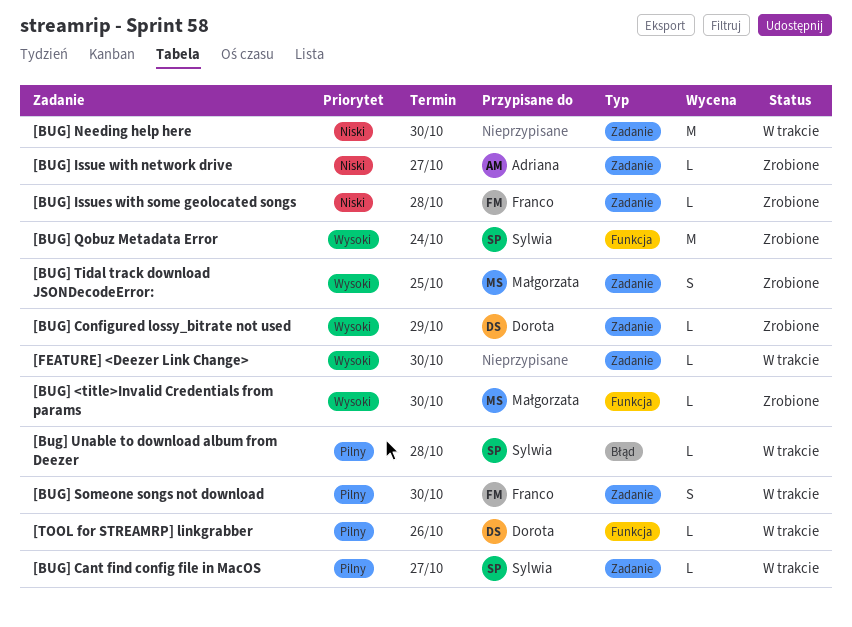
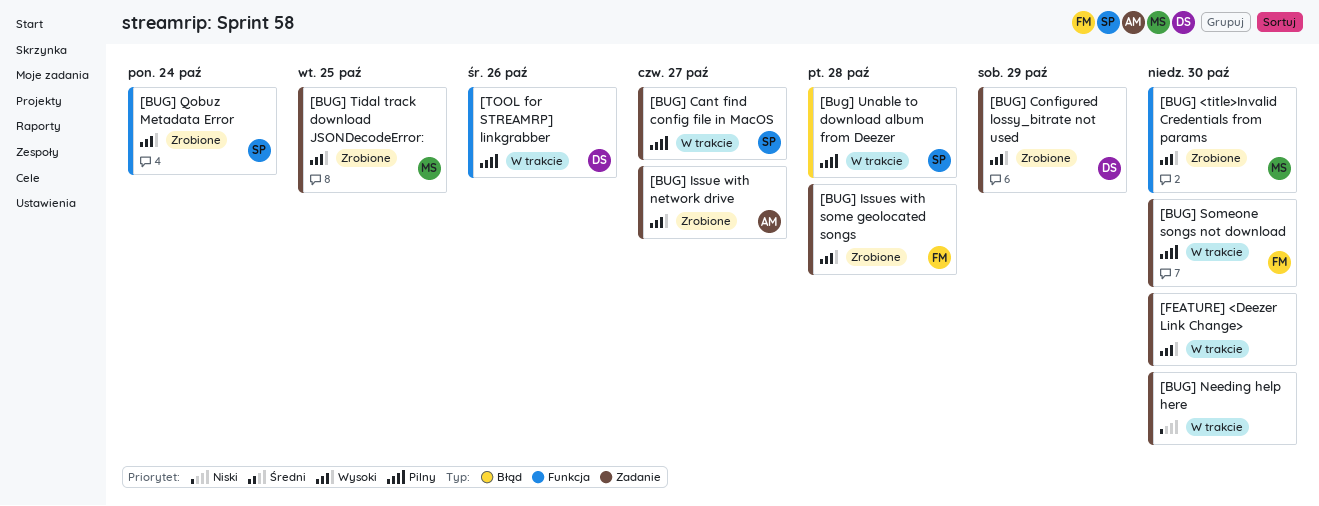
[BUG] Issue with network drive, priority: Niski -> Wysoki
[BUG] Issues with some geolocated songs, priority: Niski -> Wysoki

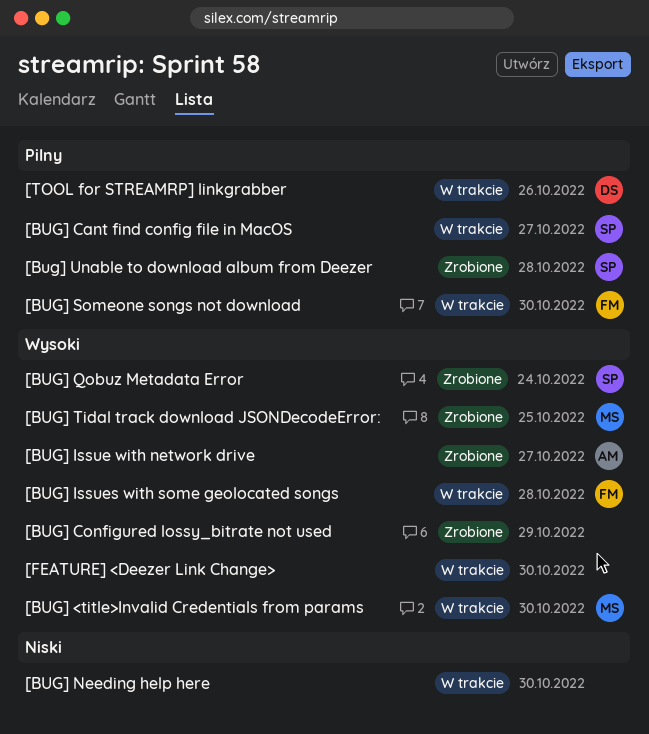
[BUG] <title>Invalid Credentials from params, status: Zrobione -> W trakcie
[BUG] Configured lossy_bitrate not used, owner: DS -> none
[BUG] Issues with some geolocated songs, status: Zrobione -> W trakcie
[Bug] Unable to download album from Deezer, status: W trakcie -> Zrobione

